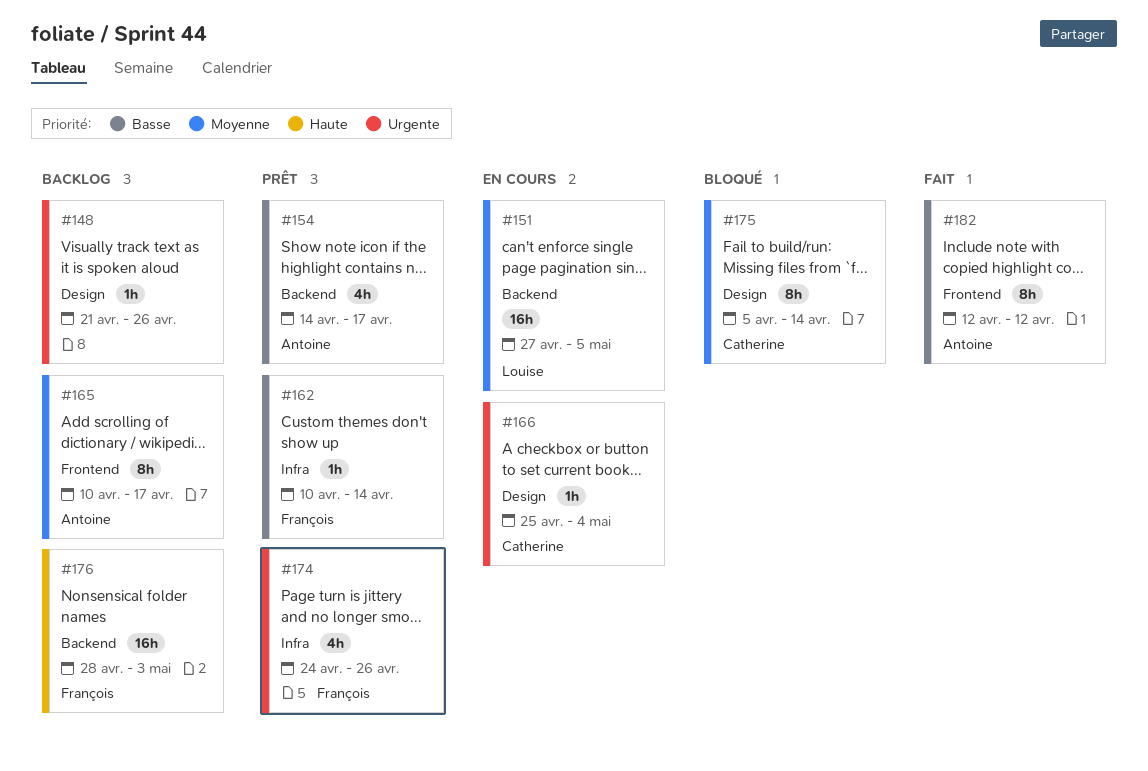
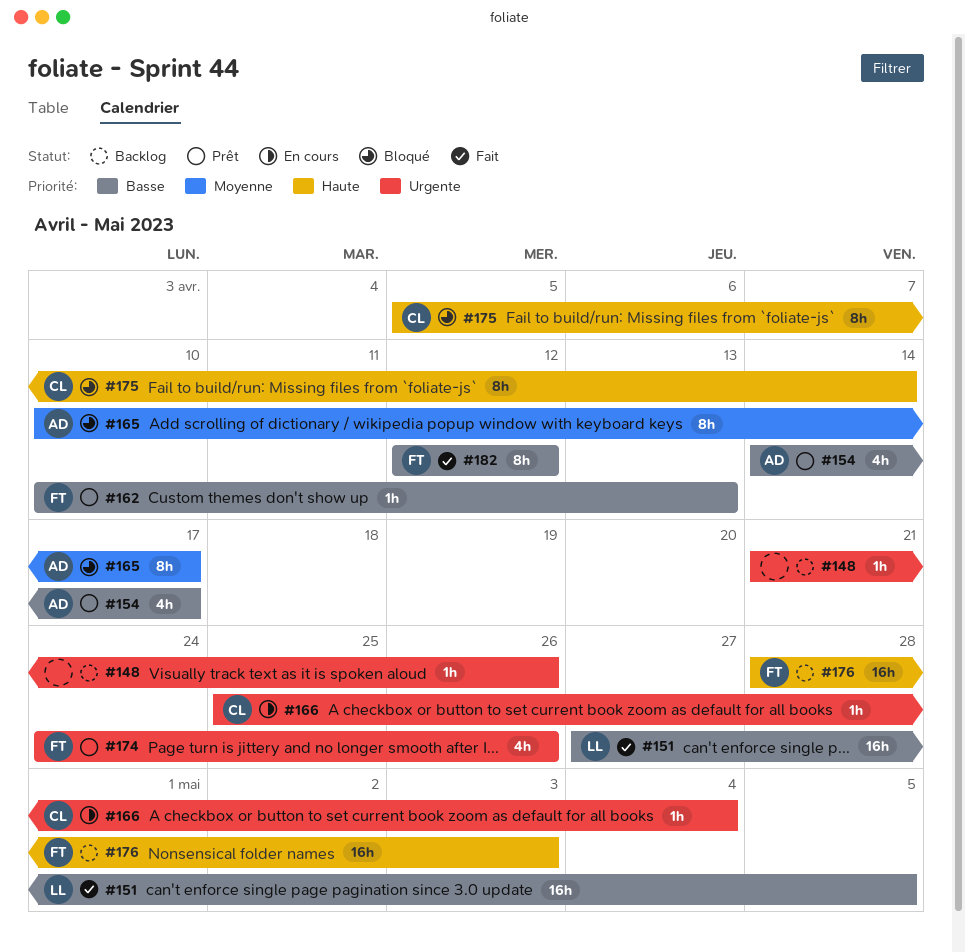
#151, status: En cours -> Fait
#151, priority: Moyenne -> Basse
#162, due: Apr 14 -> Apr 13
#165, status: Backlog -> Bloqué
#175, priority: Moyenne -> Haute
#182, owner: Antoine -> François

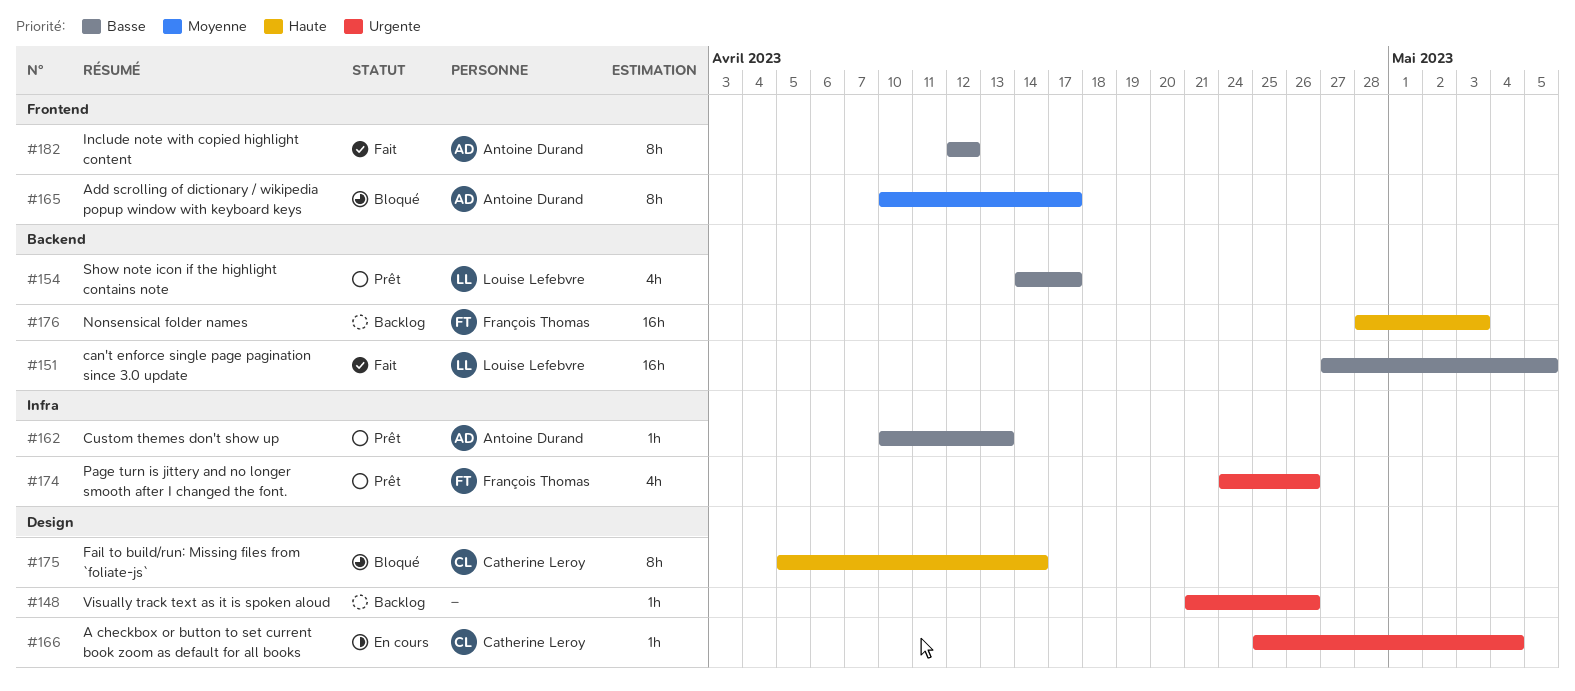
#154, owner: Antoine Durand -> Louise Lefebvre
#162, owner: François Thomas -> Antoine Durand
#182, owner: François Thomas -> Antoine Durand

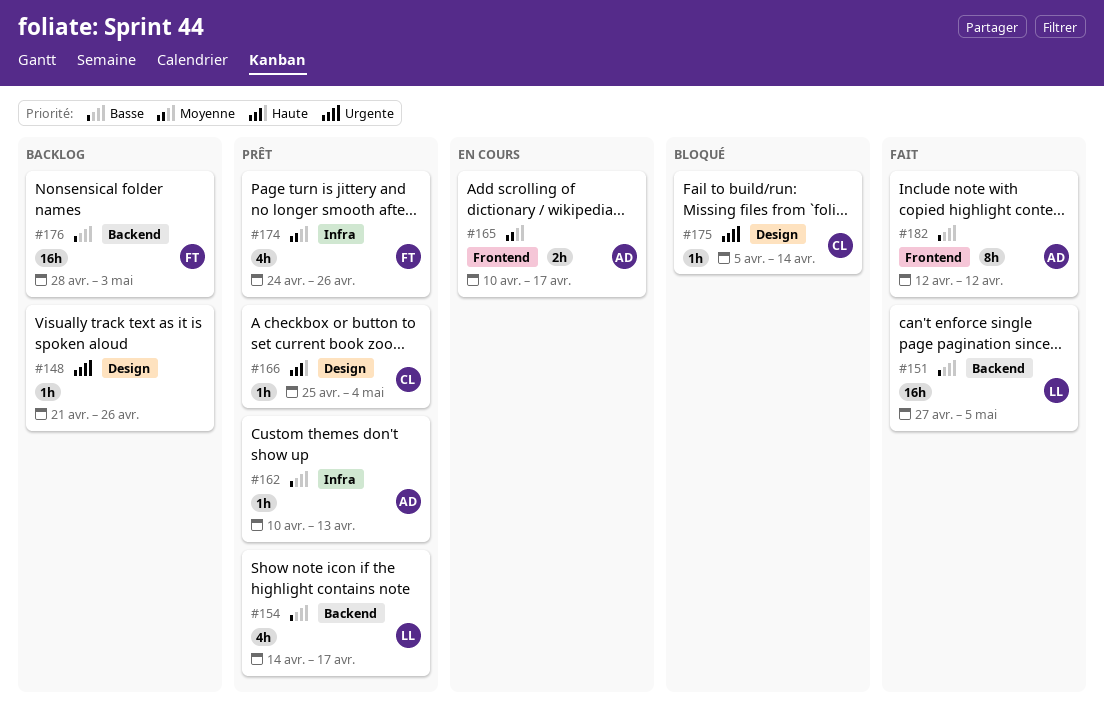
#165, status: Bloqué -> En cours
#165, estimate: 8h -> 2h
#166, status: En cours -> Prêt
#166, priority: Urgente -> Haute
#174, priority: Urgente -> Moyenne
#175, priority: Haute -> Urgente
#175, estimate: 8h -> 1h
#176, priority: Haute -> Basse

